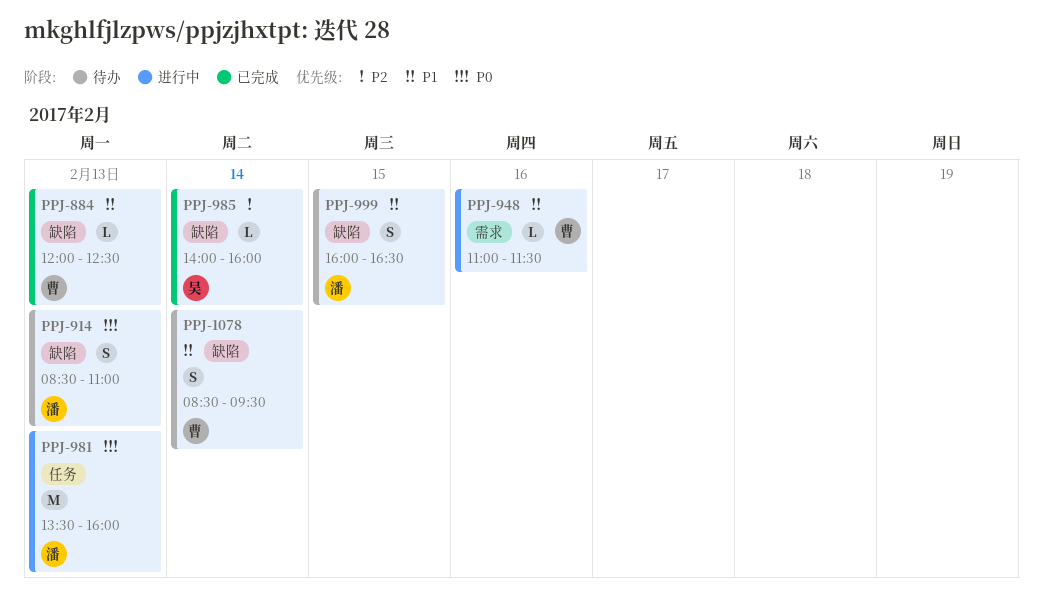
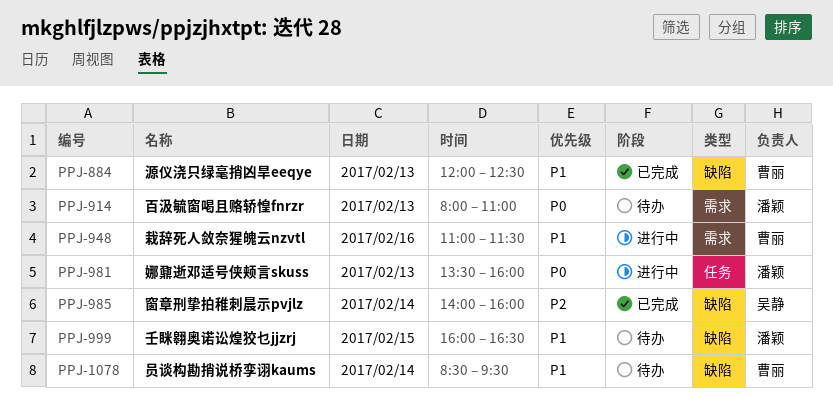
PPJ-914, label: 缺陷 -> 需求
PPJ-914, begins: 08:30 -> 08:00

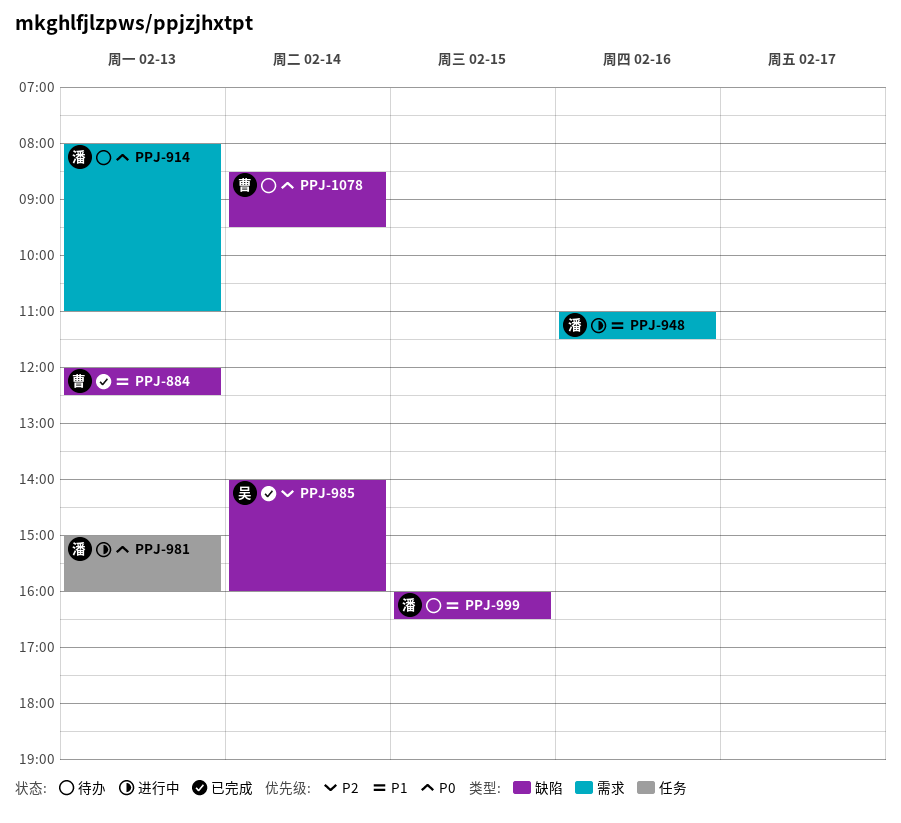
PPJ-948, owner: 曹丽 -> 潘颖
PPJ-981, begins: 13:30 -> 15:00
PPJ-1078, priority: P1 -> P0

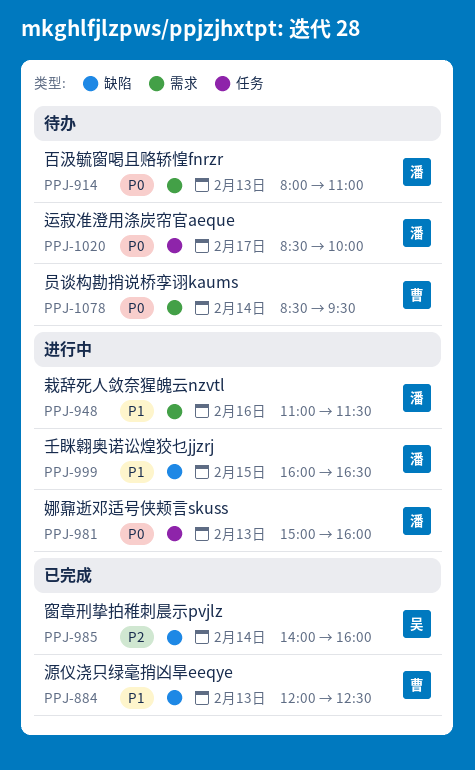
PPJ-999, status: 待办 -> 进行中
PPJ-1020: none -> present
PPJ-1078, label: 缺陷 -> 需求

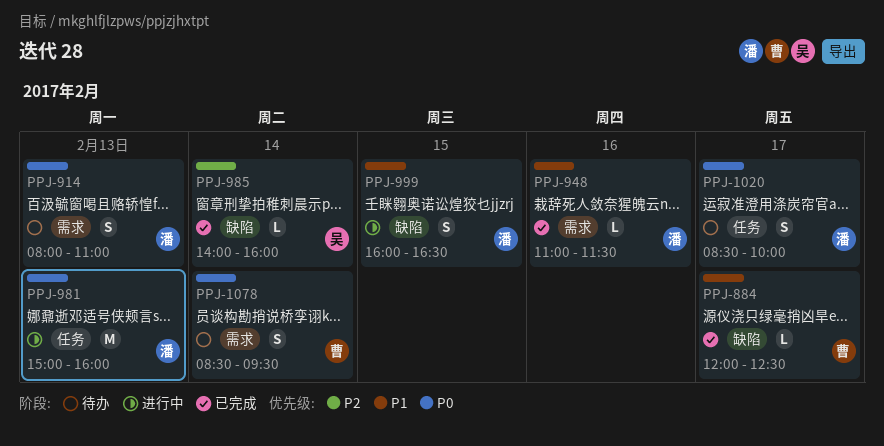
PPJ-884, day: Feb 13 -> Feb 17
PPJ-948, status: 进行中 -> 已完成

